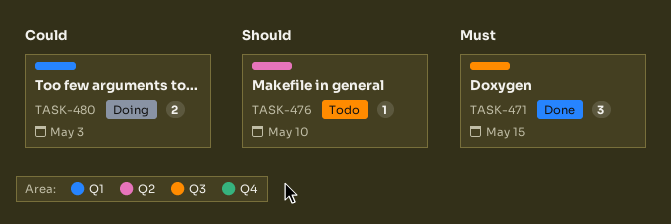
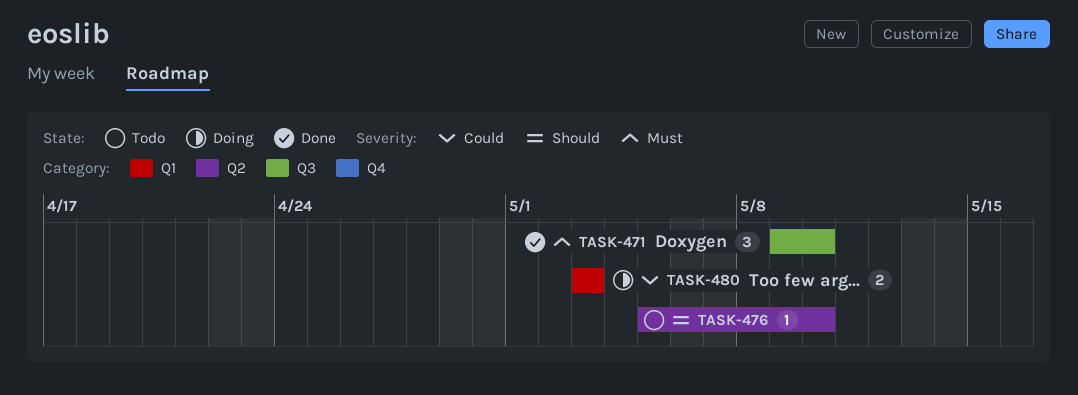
TASK-471, due: May 15 -> May 10

